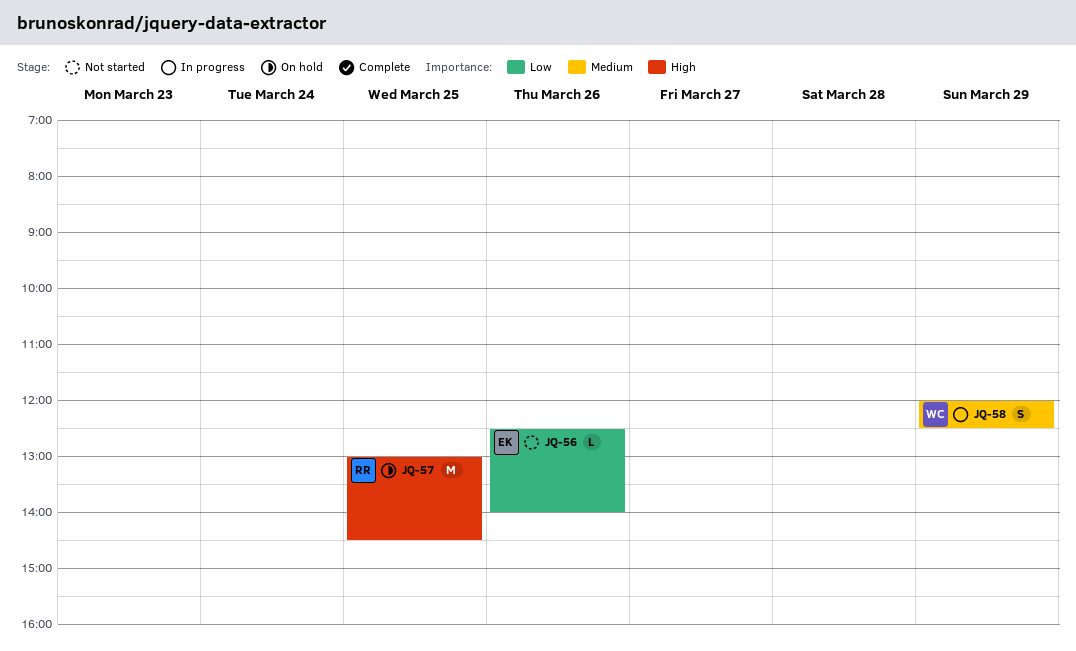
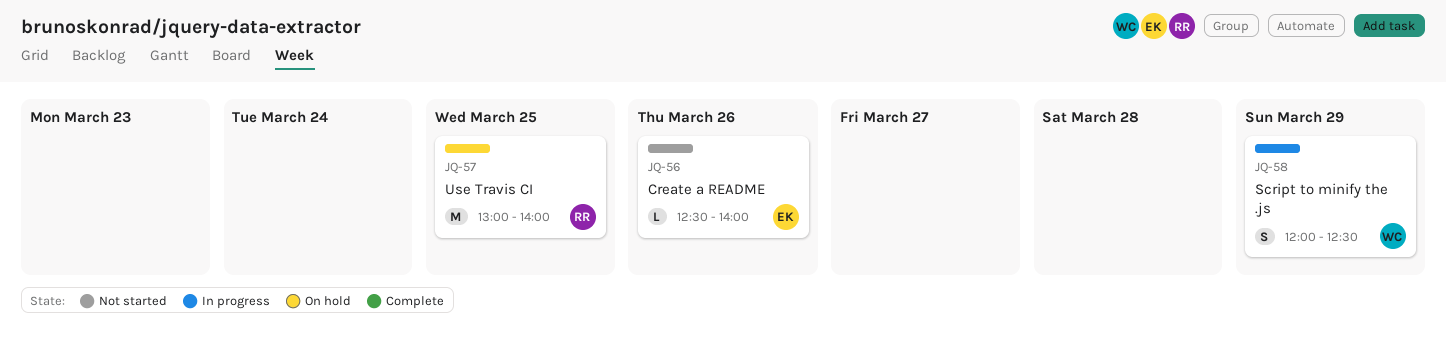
JQ-57, ends: 14:30 -> 14:00

